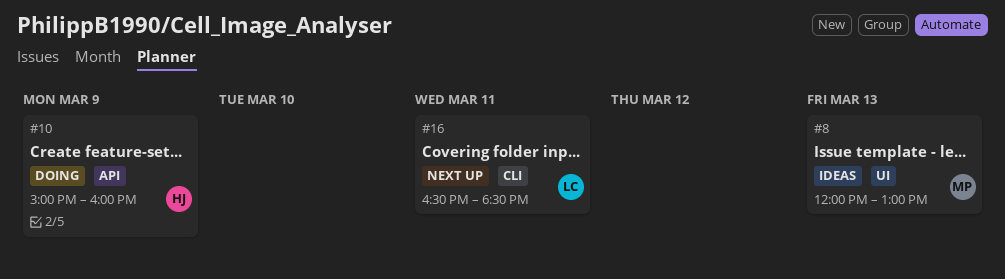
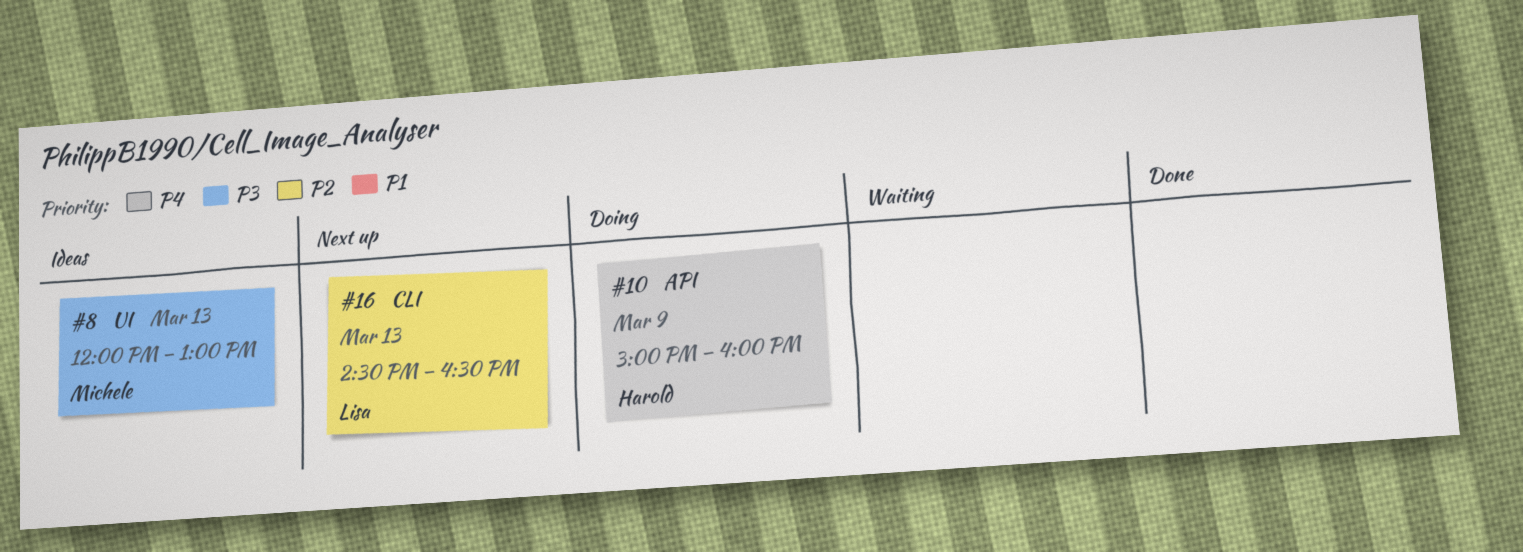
#16, day: Mar 11 -> Mar 13
#16, begins: 16:30 -> 14:30
#16, ends: 18:30 -> 16:30

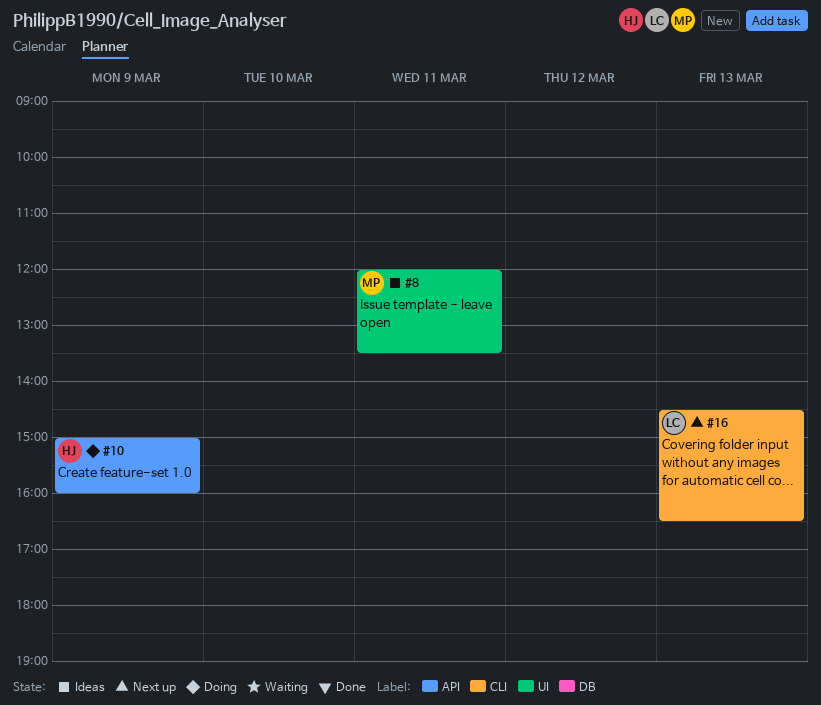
#8, day: Mar 13 -> Mar 11
#8, ends: 13:00 -> 13:30

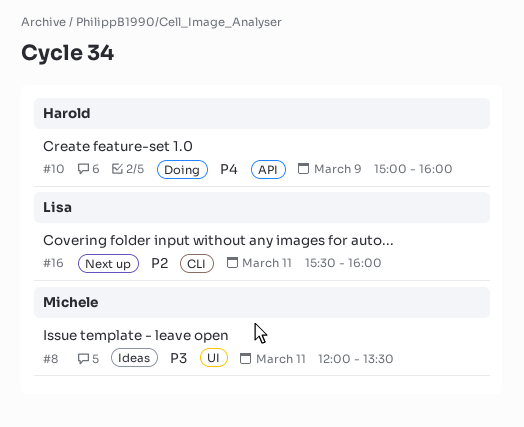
#16, day: Mar 13 -> Mar 11
#16, begins: 14:30 -> 15:30
#16, ends: 16:30 -> 16:00

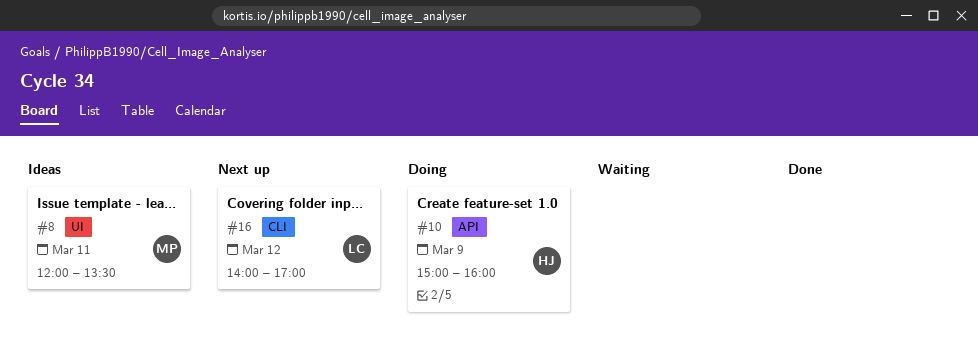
#16, day: Mar 11 -> Mar 12
#16, begins: 15:30 -> 14:00
#16, ends: 16:00 -> 17:00

